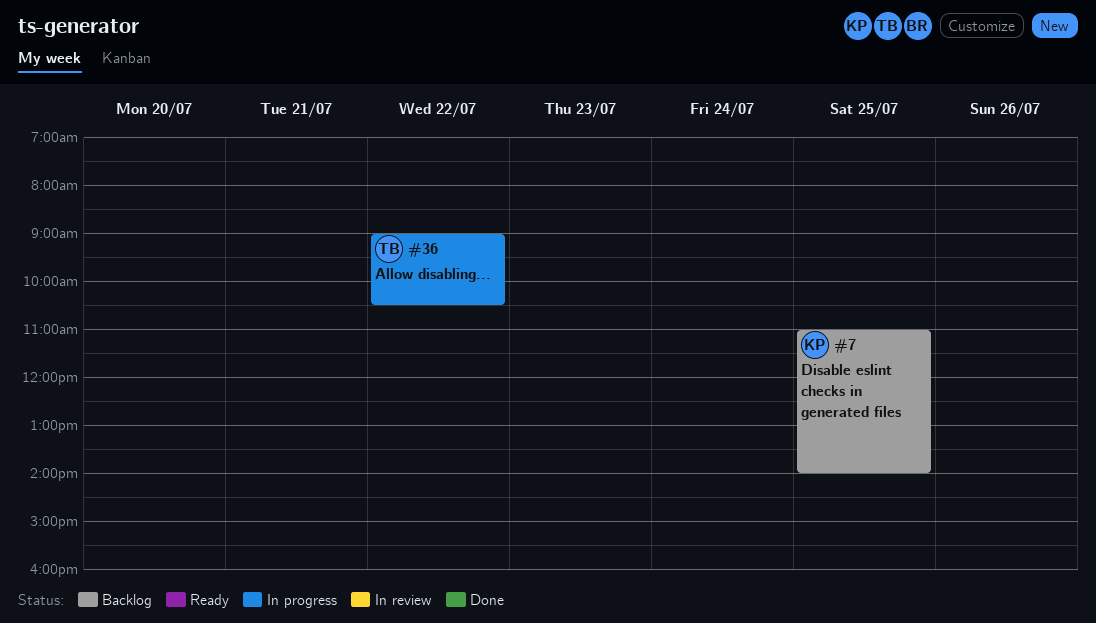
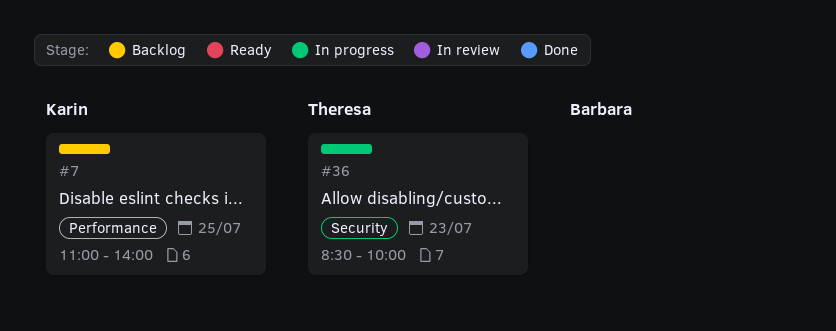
#36, day: Jul 22 -> Jul 23
#36, begins: 09:00 -> 08:30
#36, ends: 10:30 -> 10:00

